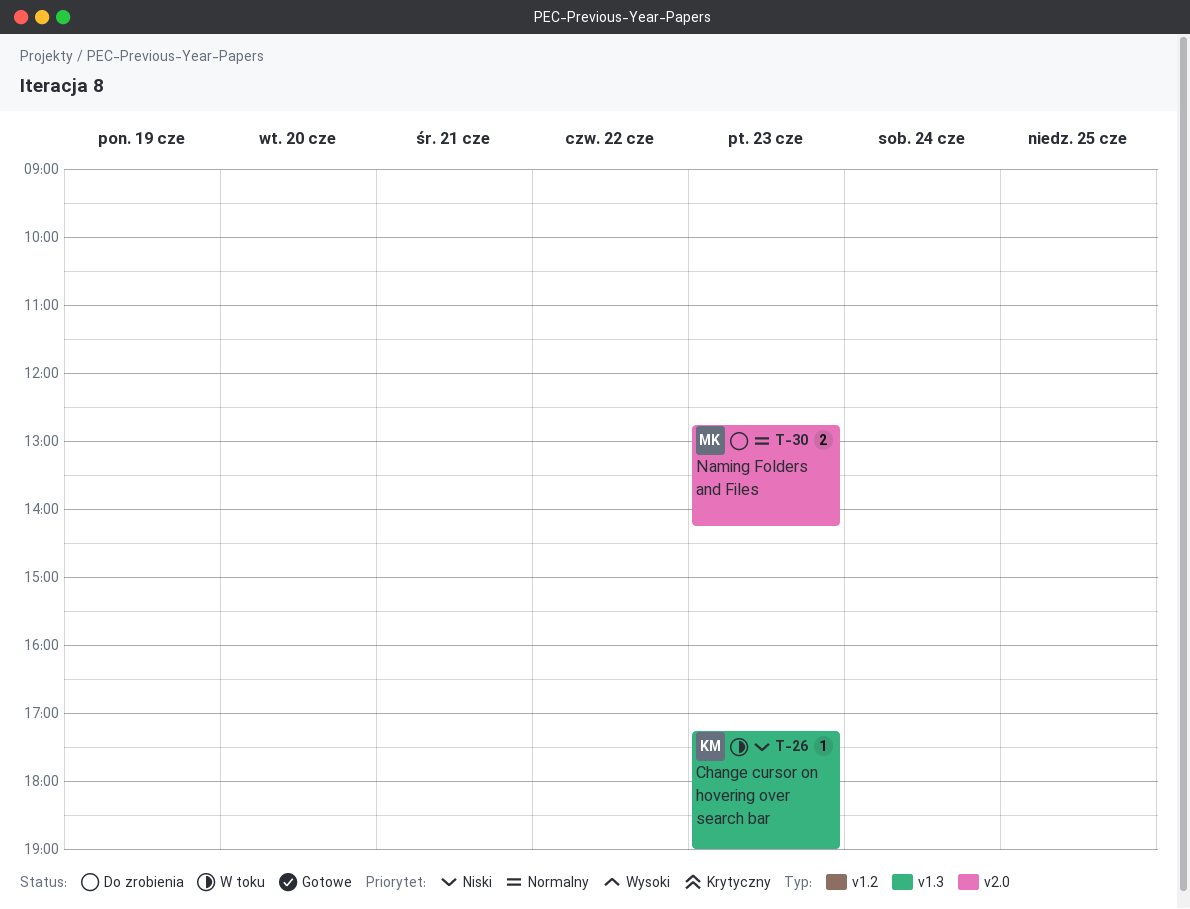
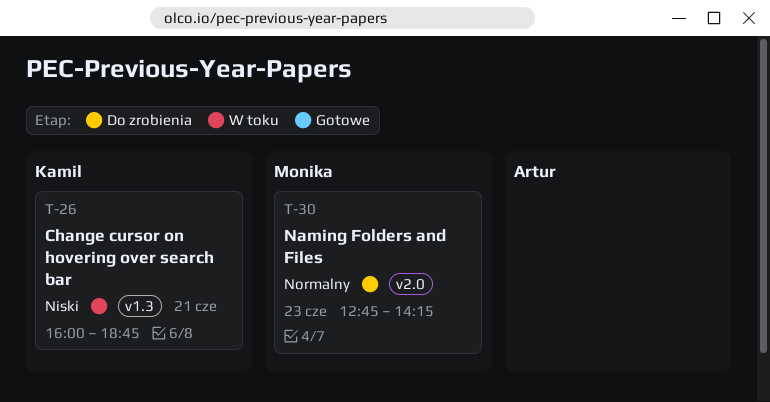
T-26, day: Jun 23 -> Jun 21
T-26, begins: 17:15 -> 16:00
T-26, ends: 19:00 -> 18:45

